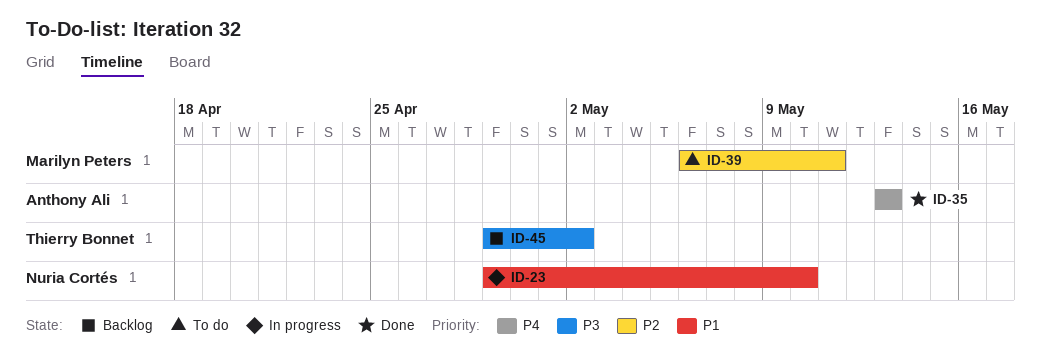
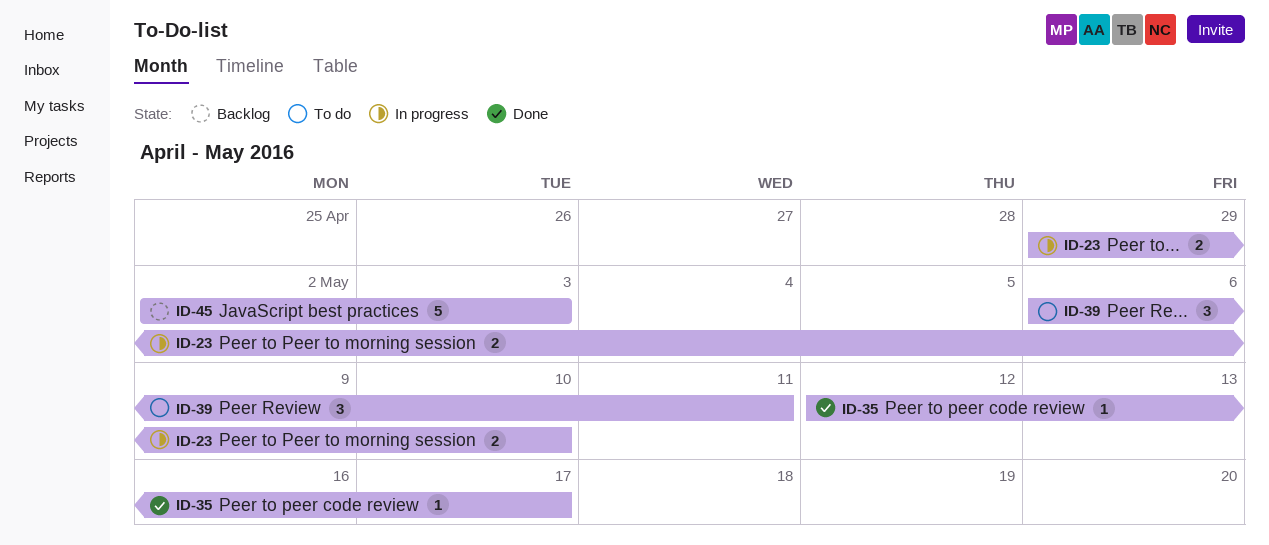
ID-35, start: May 13 -> May 12
ID-35, due: May 13 -> May 17
ID-45, start: Apr 29 -> May 2
ID-45, due: May 2 -> May 3

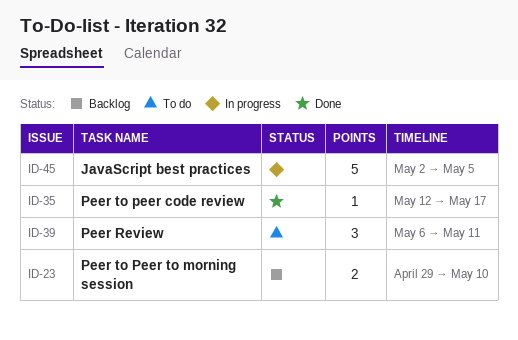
ID-23, status: In progress -> Backlog
ID-45, status: Backlog -> In progress
ID-45, due: May 3 -> May 5

